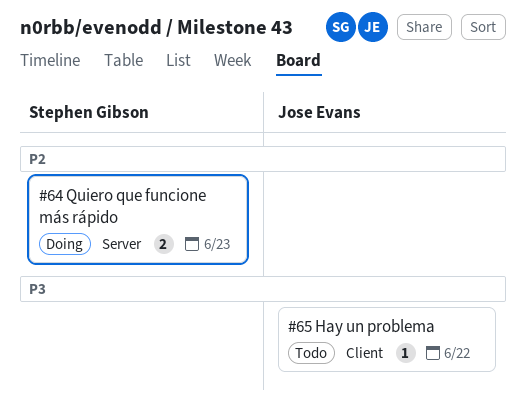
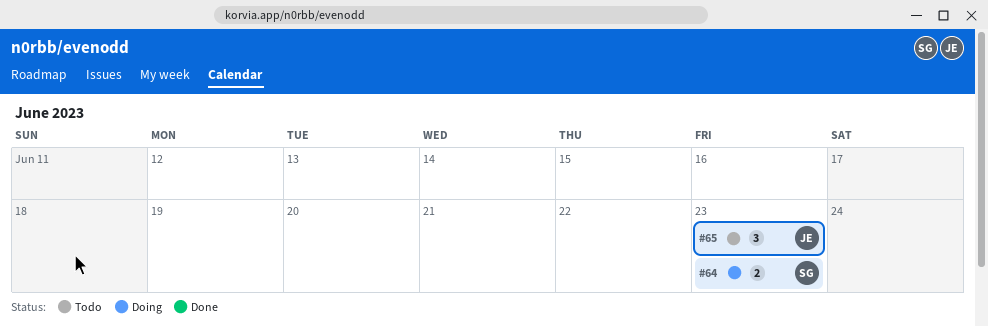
#65, estimate: 1 -> 3
#65, due: Jun 22 -> Jun 23

